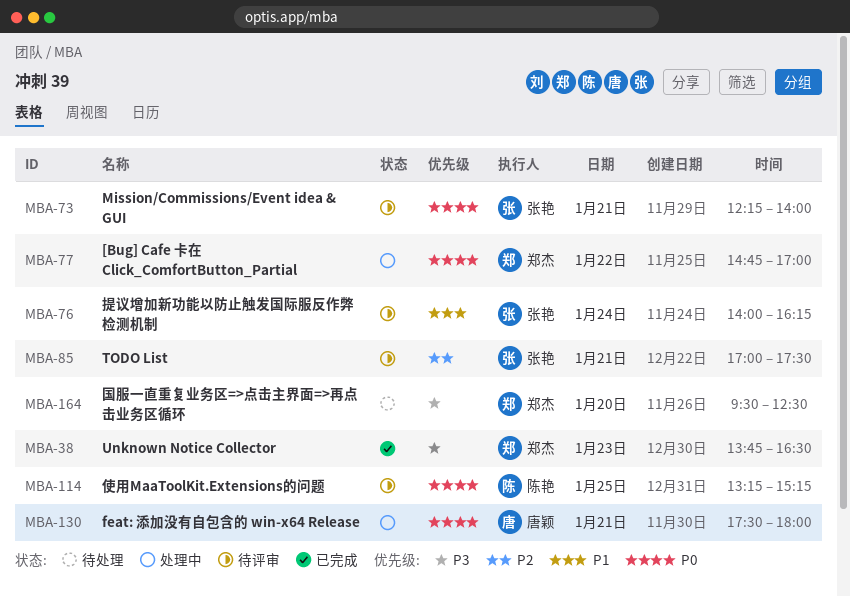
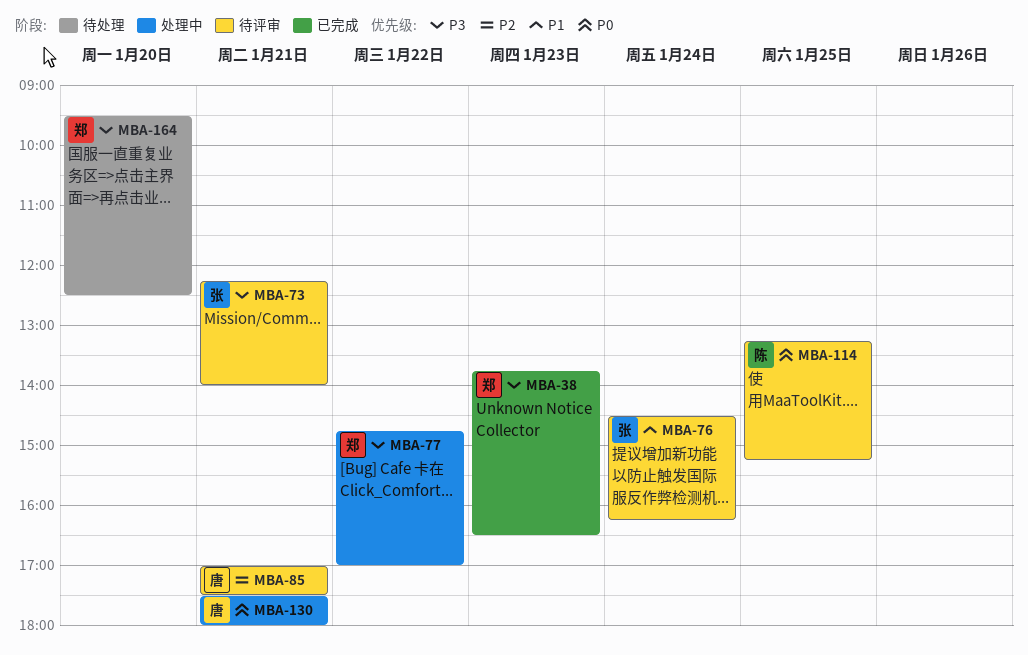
MBA-73, priority: P0 -> P3
MBA-76, begins: 14:00 -> 14:30
MBA-77, priority: P0 -> P3
MBA-85, owner: 张艳 -> 唐颖

